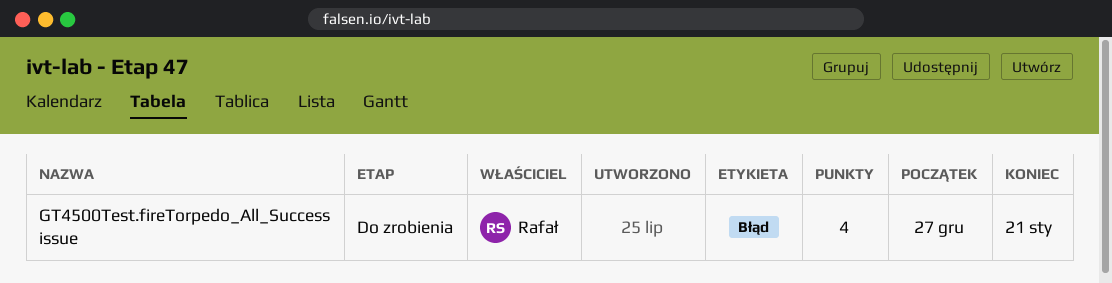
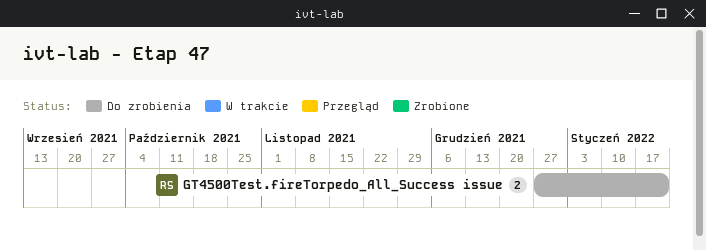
GT4500Test.fireTorpedo_All_Success issue, estimate: 4 -> 2

